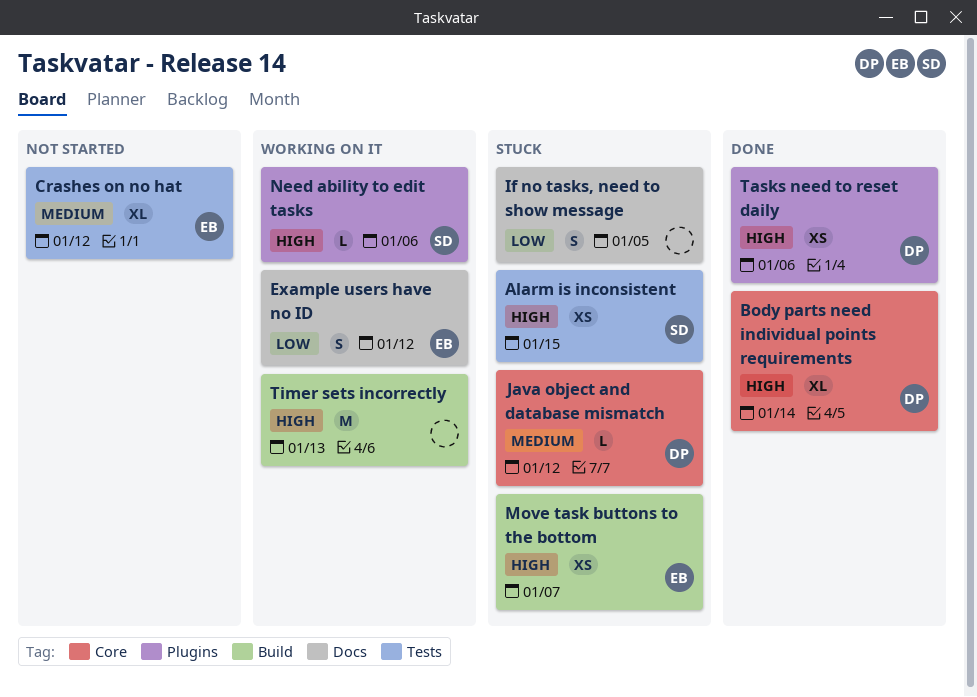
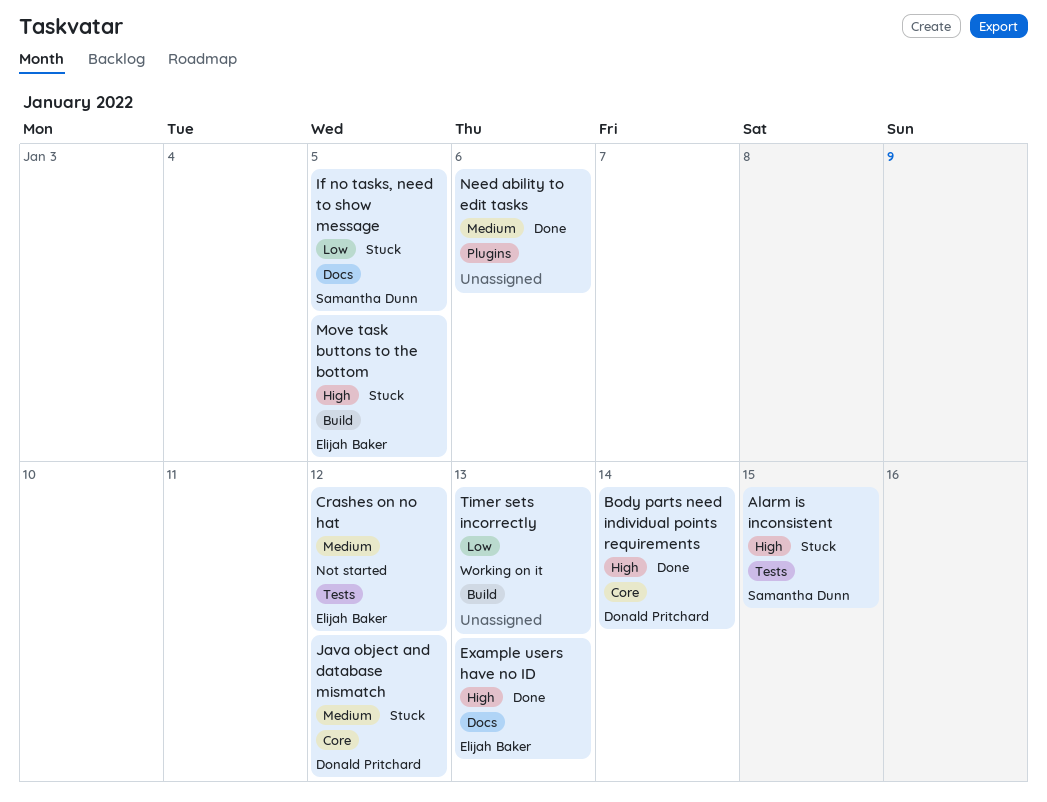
Example users have no ID, status: Working on it -> Done
Example users have no ID, priority: Low -> High
Example users have no ID, due: Jan 12 -> Jan 13
If no tasks, need to show message, owner: none -> Samantha Dunn
Move task buttons to the bottom, due: Jan 7 -> Jan 5
Need ability to edit tasks, status: Working on it -> Done
Need ability to edit tasks, owner: Samantha Dunn -> none
Need ability to edit tasks, priority: High -> Medium
Tasks need to reset daily: present -> none
Timer sets incorrectly, priority: High -> Low

